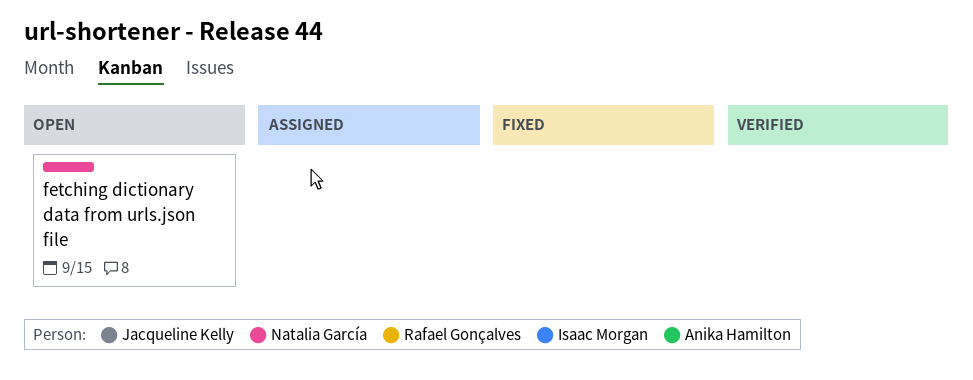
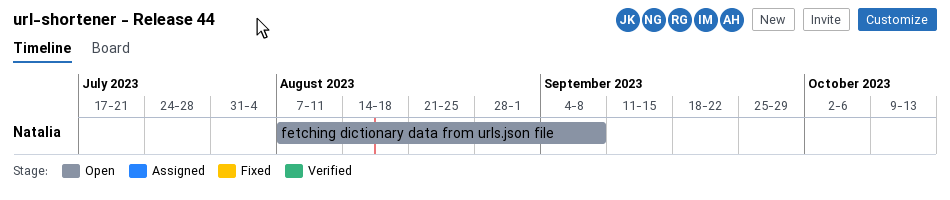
fetching dictionary data from urls.json file, due: Sep 15 -> Sep 8

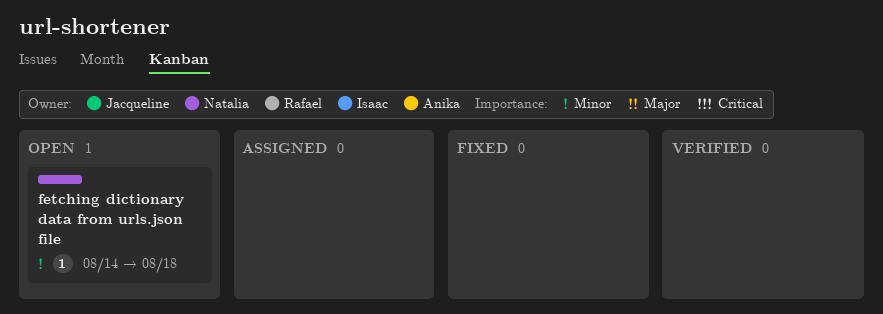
fetching dictionary data from urls.json file, start: Aug 7 -> Aug 14
fetching dictionary data from urls.json file, due: Sep 8 -> Aug 18

